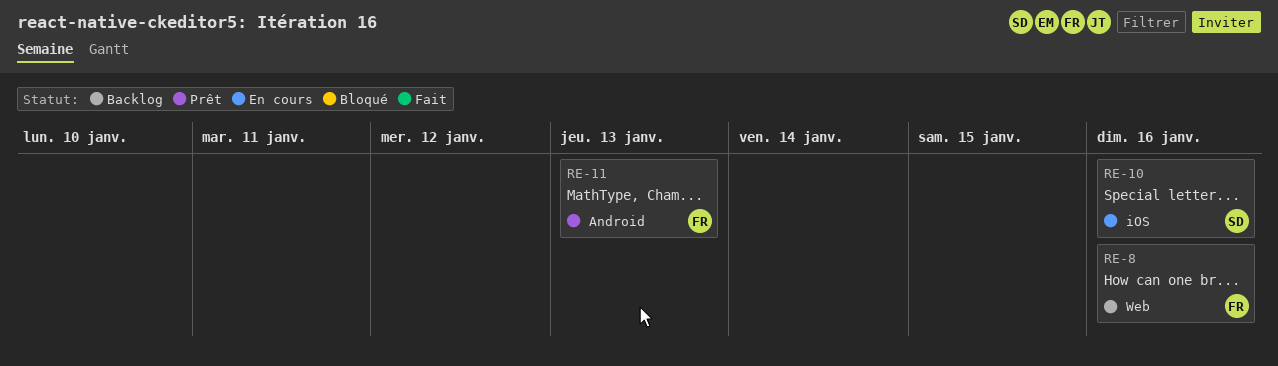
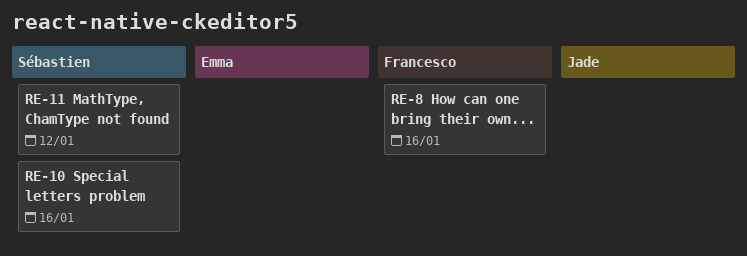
RE-11, owner: Francesco -> Sébastien
RE-11, due: Jan 13 -> Jan 12

